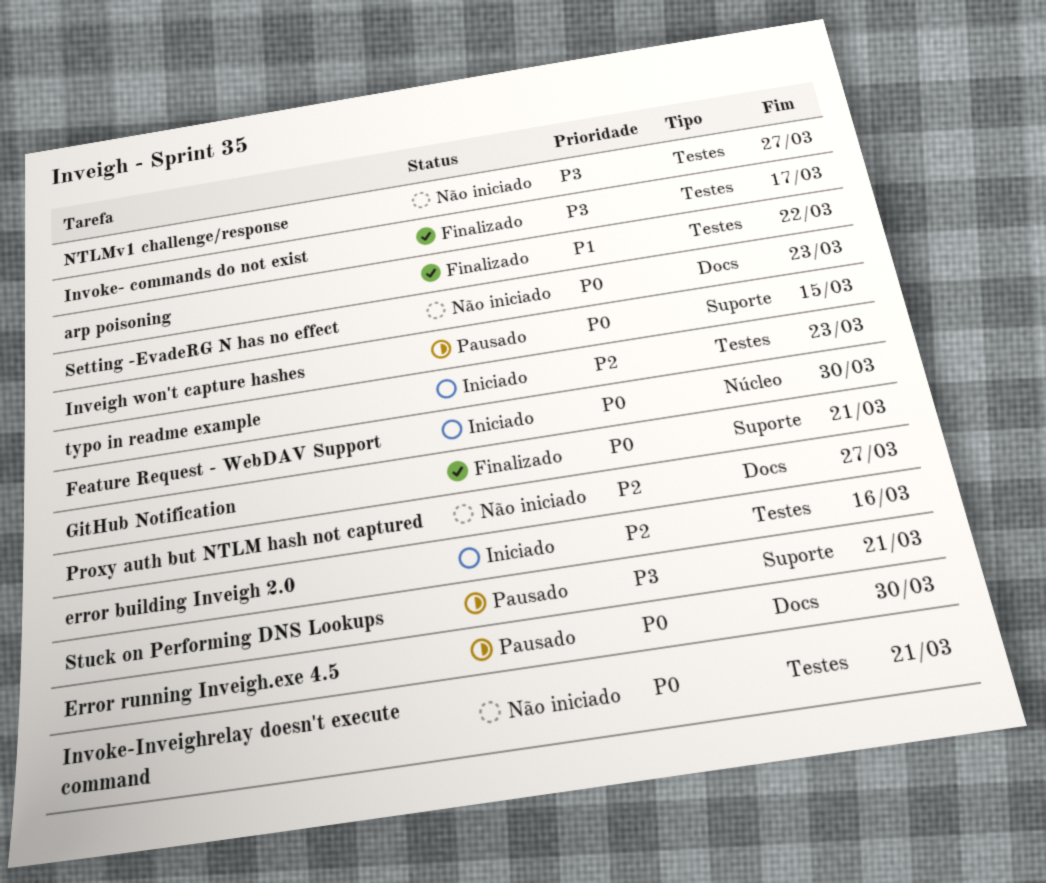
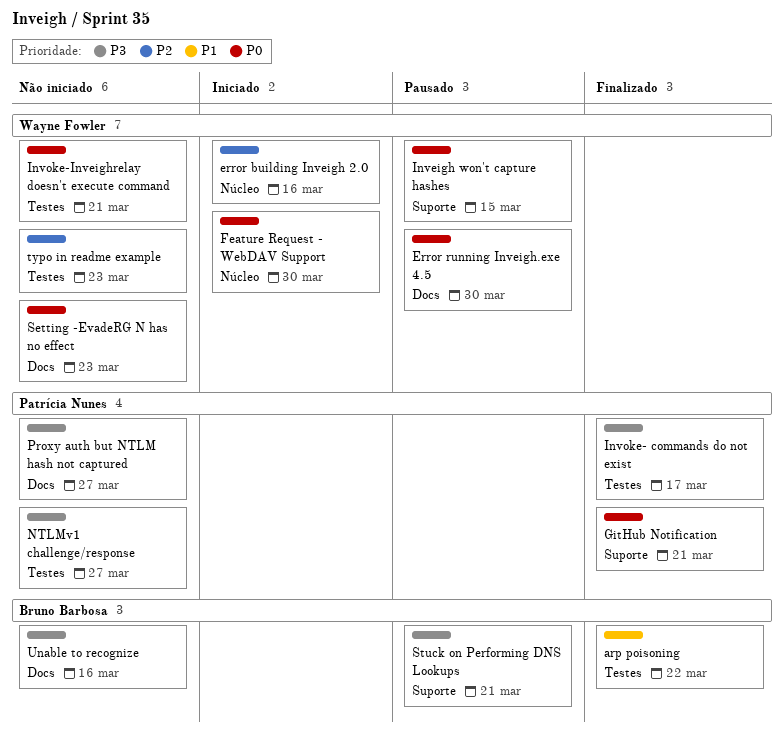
error building Inveigh 2.0, label: Testes -> Núcleo
Proxy auth but NTLM hash not captured, priority: P2 -> P3
typo in readme example, status: Iniciado -> Não iniciado
Unable to recognize: none -> present

